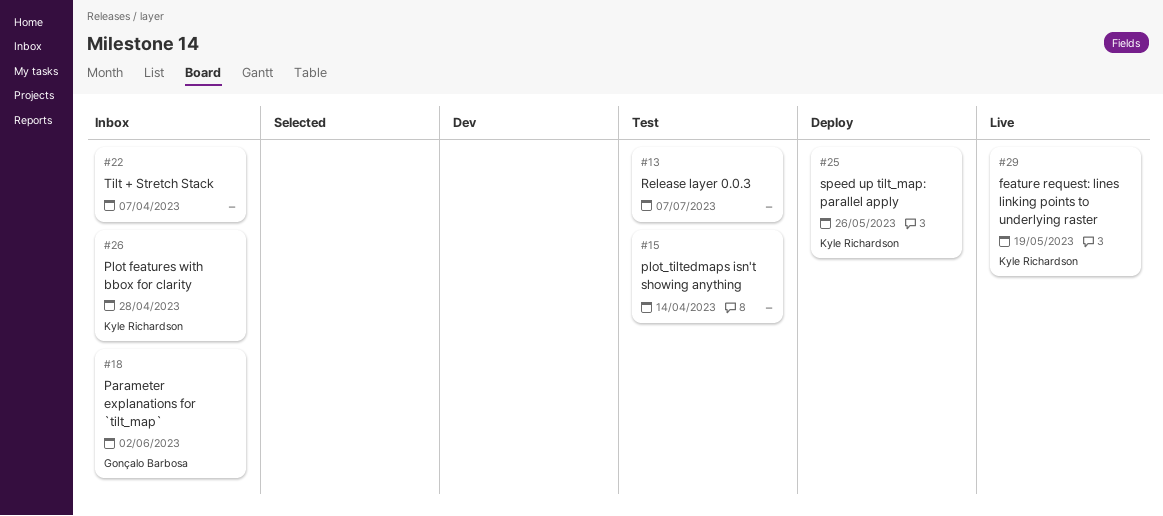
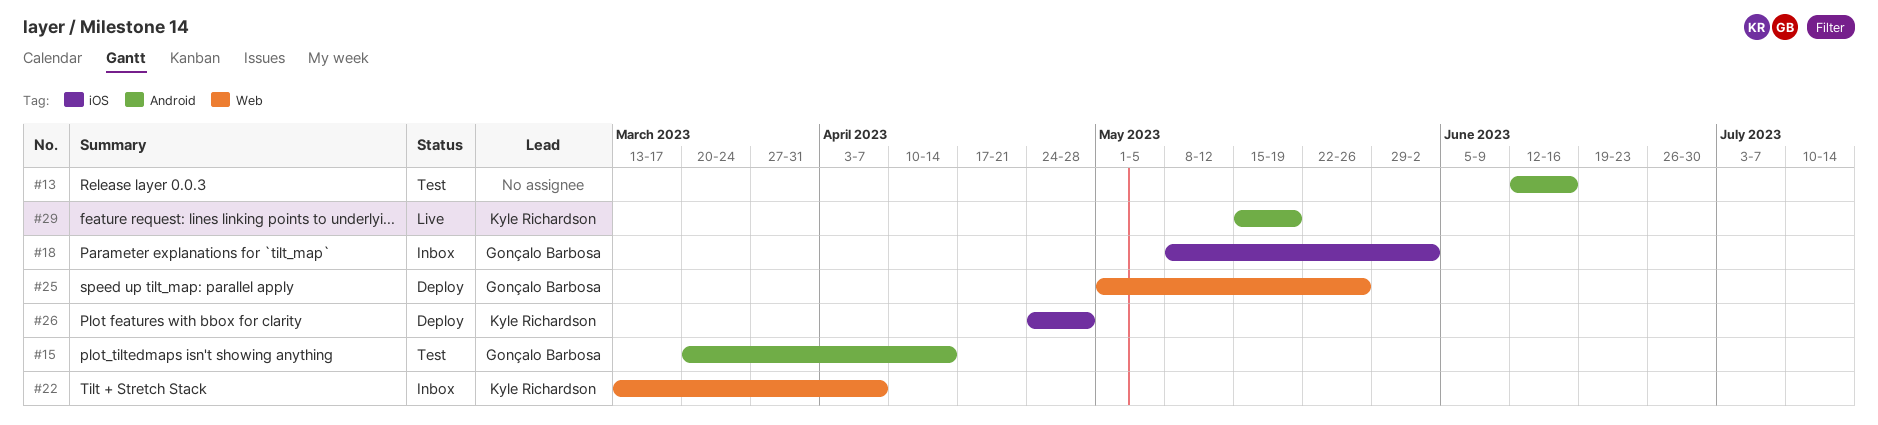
#13, due: Jul 7 -> Jun 16
#15, owner: none -> Gonçalo Barbosa
#22, owner: none -> Kyle Richardson
#25, owner: Kyle Richardson -> Gonçalo Barbosa
#26, status: Inbox -> Deploy

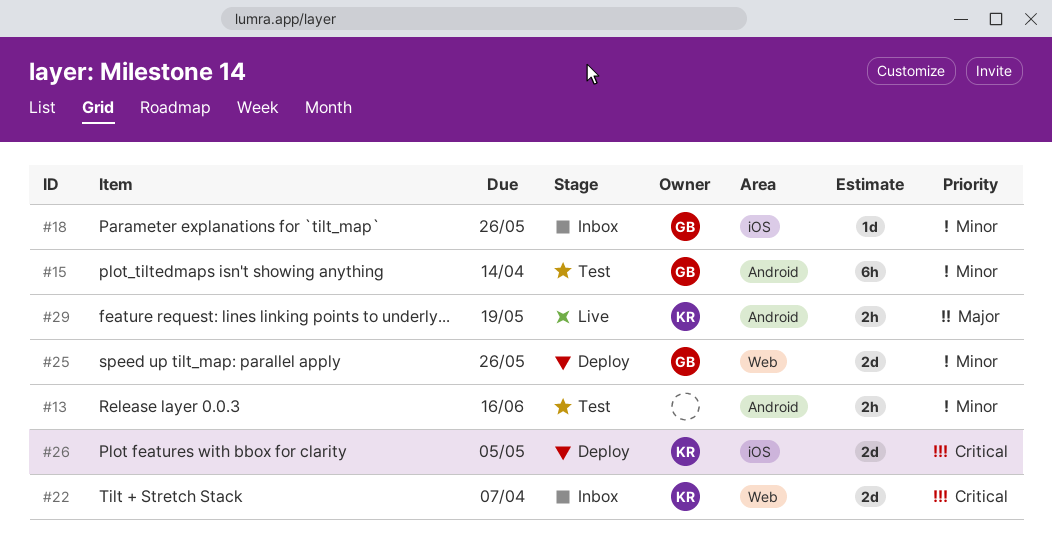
#18, due: Jun 2 -> May 26
#26, due: Apr 28 -> May 5

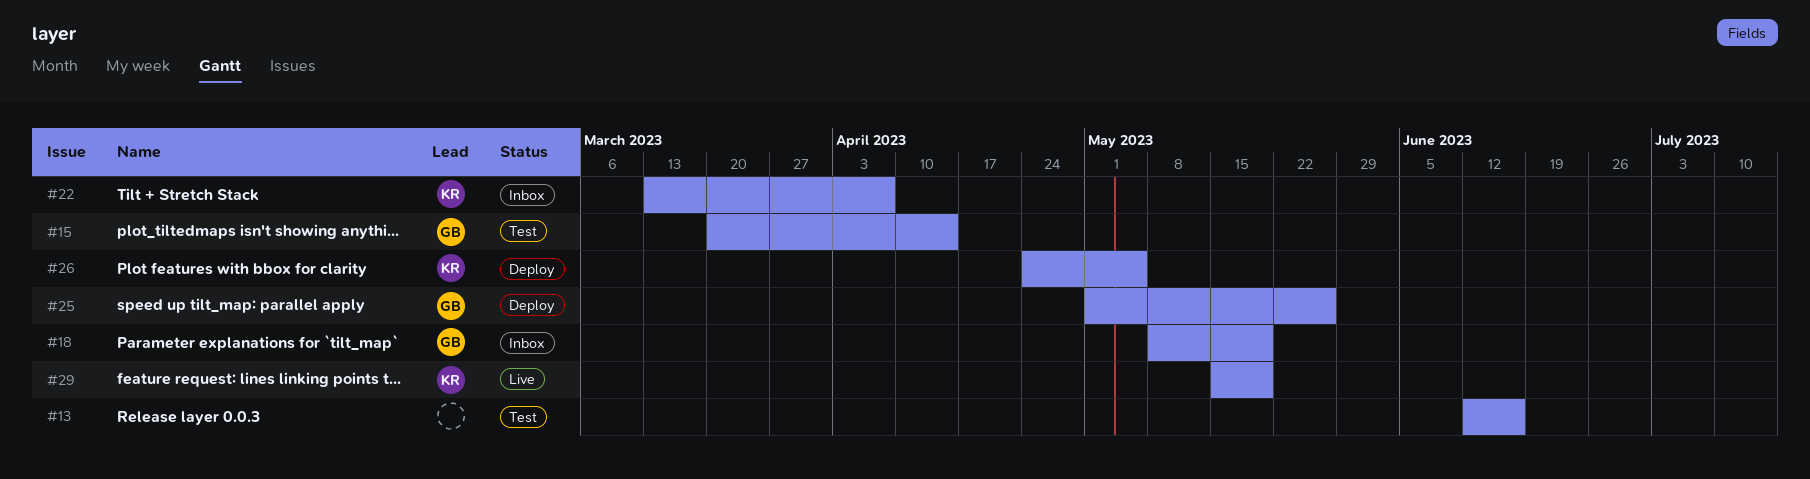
#18, due: May 26 -> May 19

